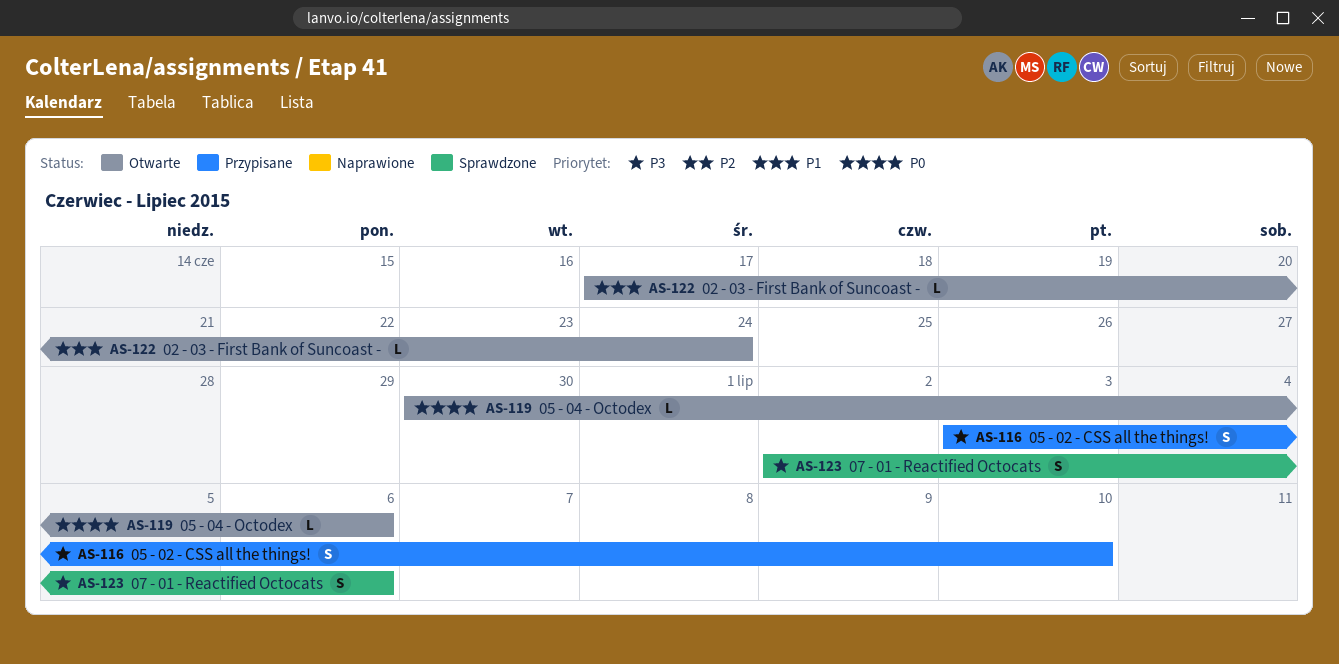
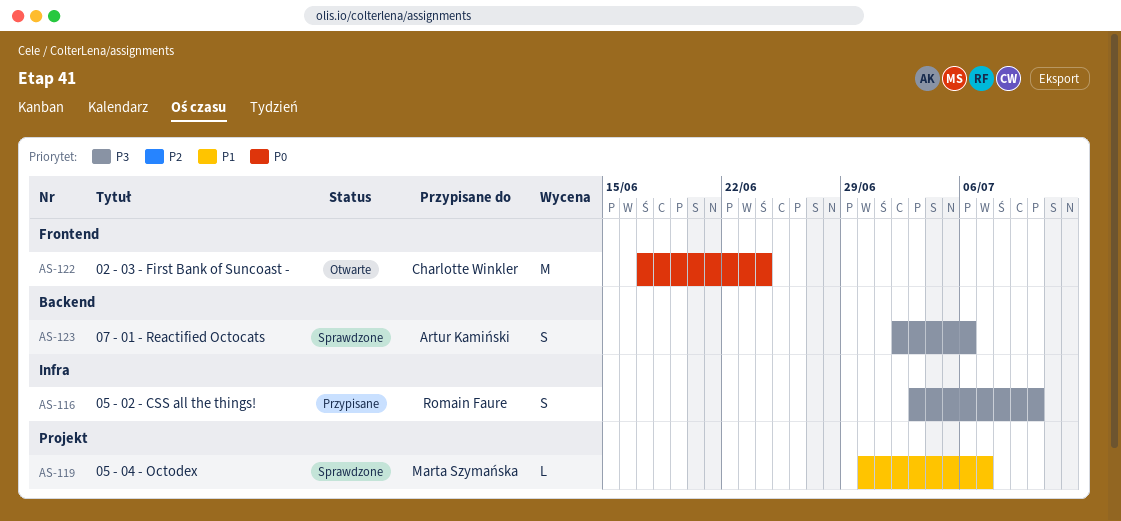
AS-119, status: Otwarte -> Sprawdzone
AS-119, priority: P0 -> P1
AS-119, due: Jul 6 -> Jul 7
AS-122, priority: P1 -> P0
AS-122, estimate: L -> M

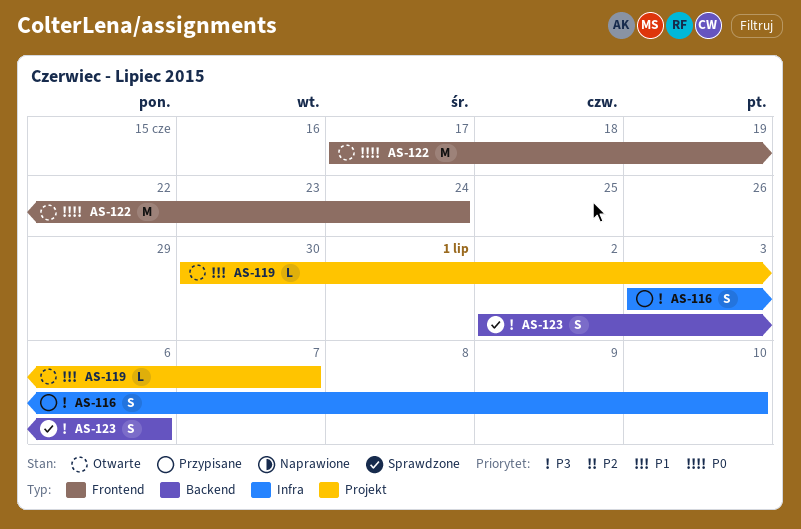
AS-119, status: Sprawdzone -> Otwarte

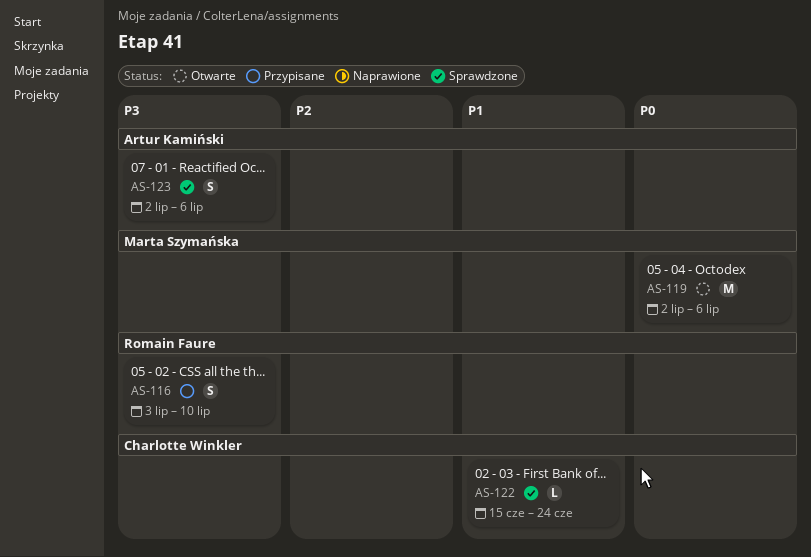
AS-119, priority: P1 -> P0
AS-119, estimate: L -> M
AS-119, start: Jun 30 -> Jul 2
AS-119, due: Jul 7 -> Jul 6
AS-122, status: Otwarte -> Sprawdzone
AS-122, priority: P0 -> P1
AS-122, estimate: M -> L
AS-122, start: Jun 17 -> Jun 15

